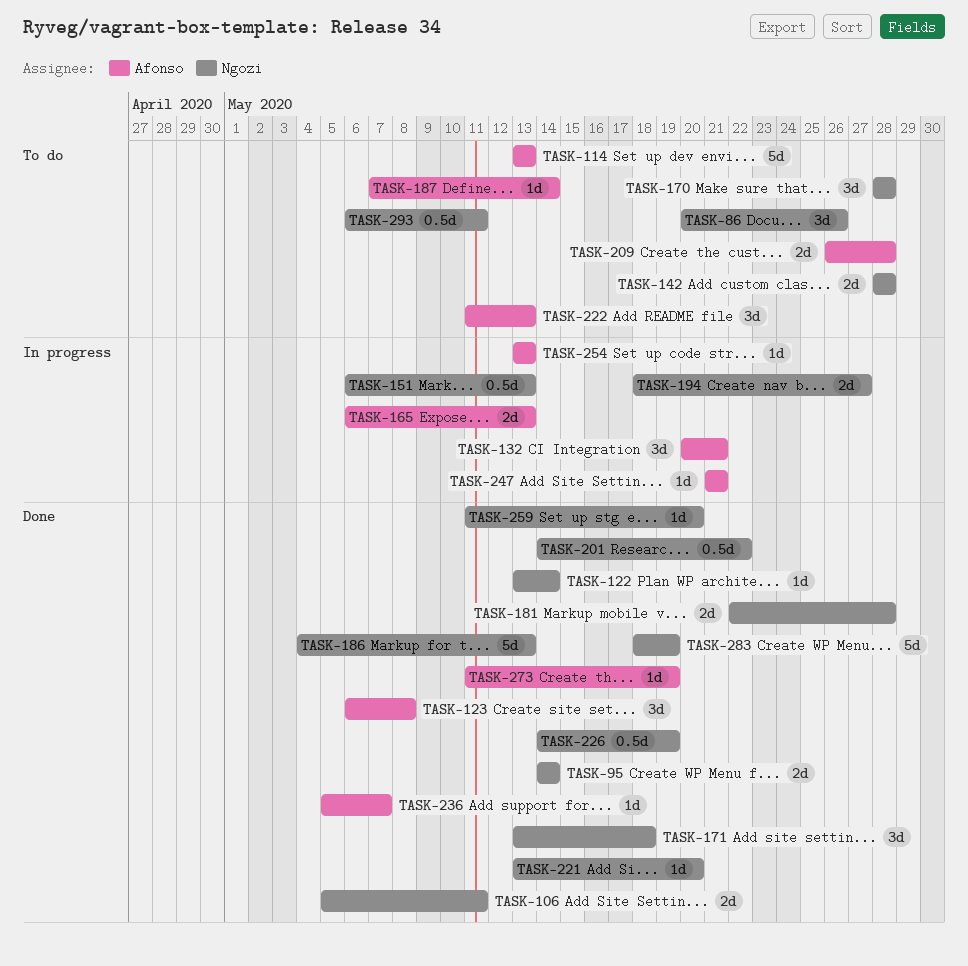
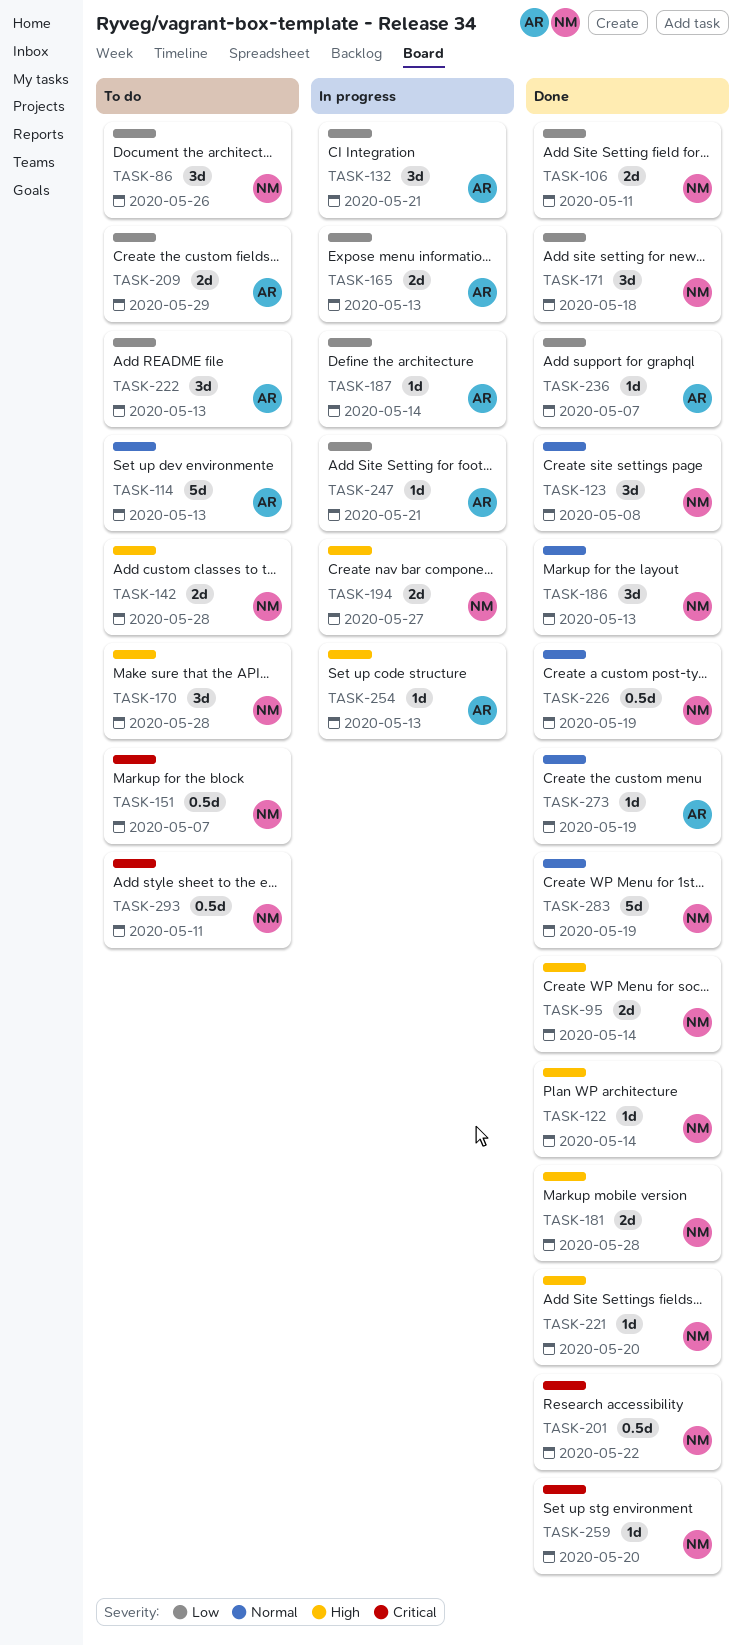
TASK-123, owner: Afonso -> Ngozi
TASK-151, status: In progress -> To do
TASK-151, due: May 13 -> May 7
TASK-186, estimate: 5d -> 3d
TASK-187, status: To do -> In progress
TASK-209, due: May 28 -> May 29

